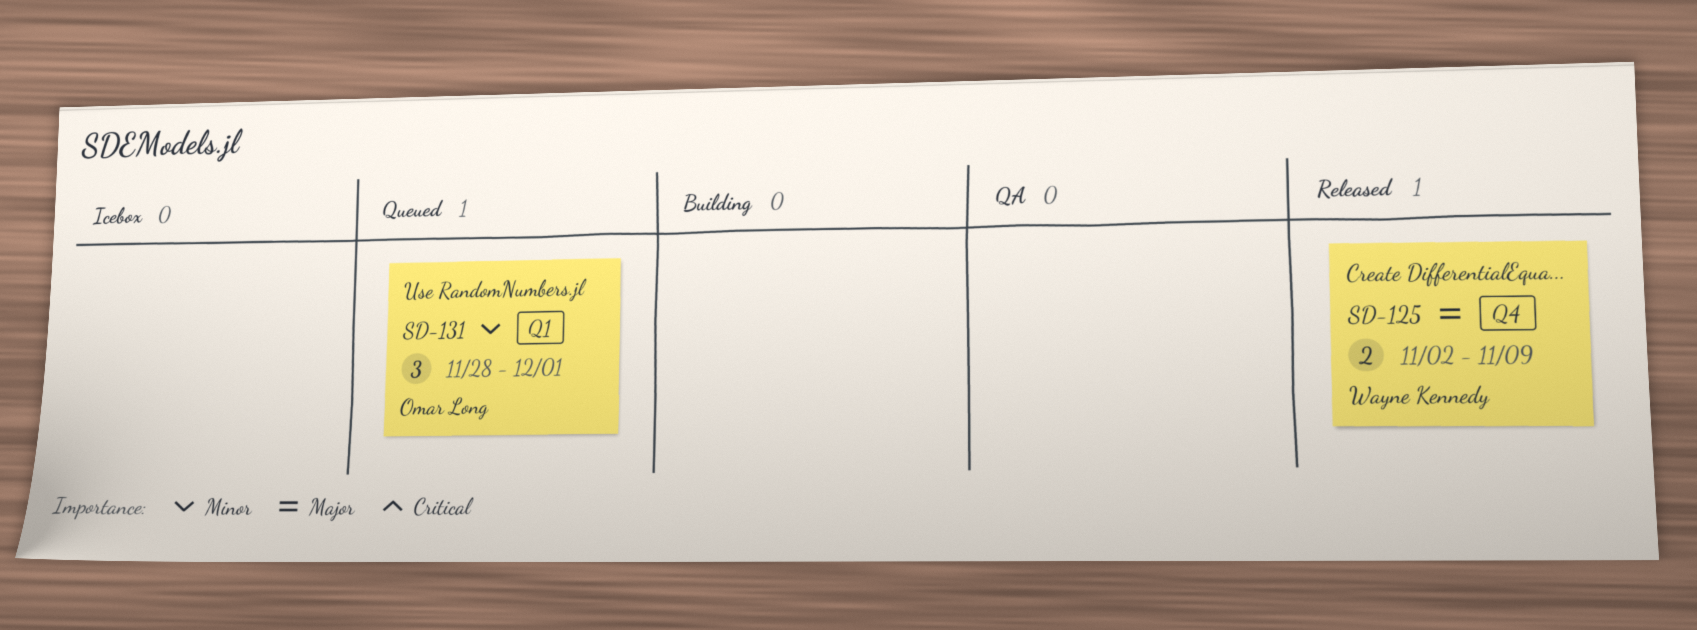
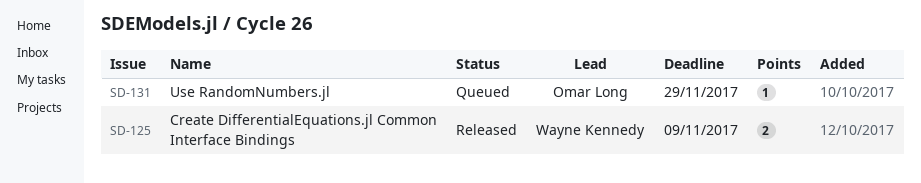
SD-131, estimate: 3 -> 1
SD-131, due: Dec 1 -> Nov 29

